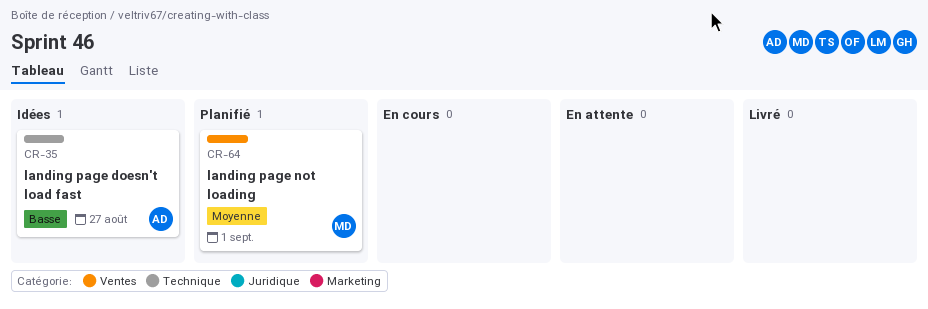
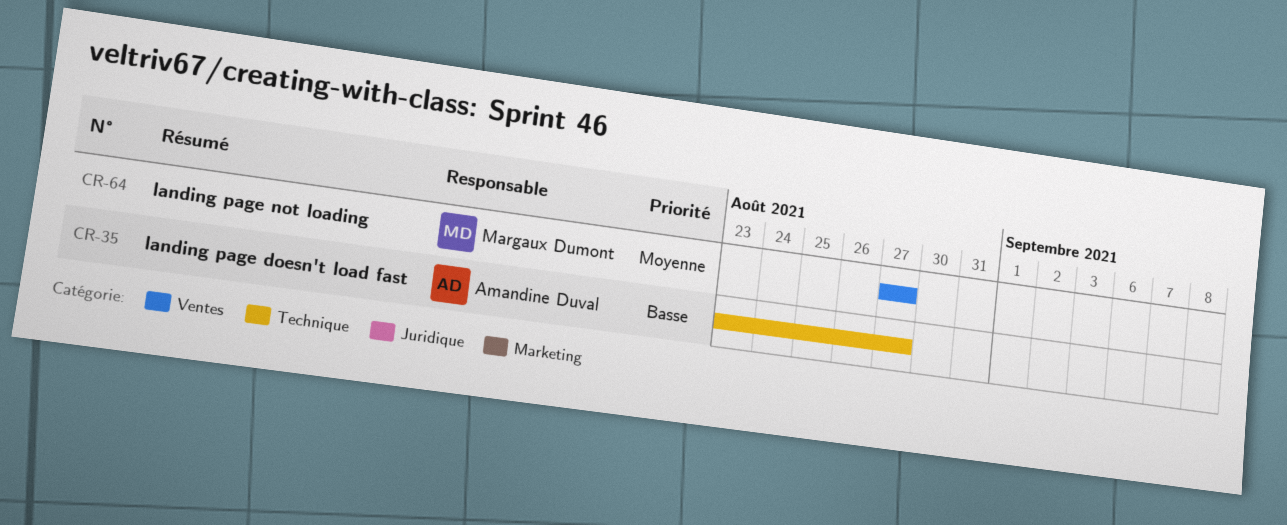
CR-64, due: Sep 1 -> Aug 27

